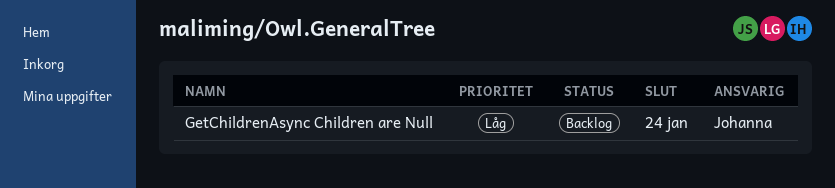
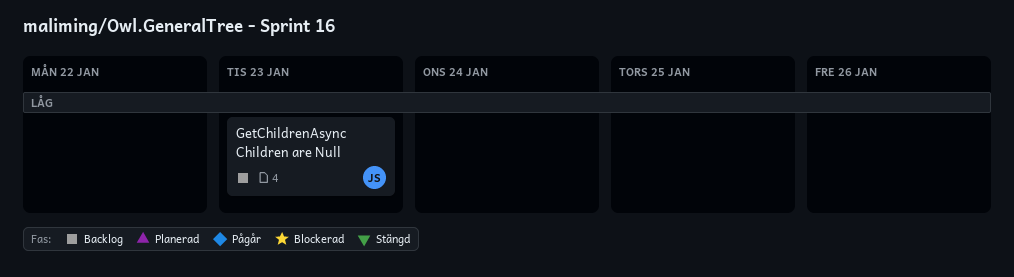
GetChildrenAsync Children are Null, due: Jan 24 -> Jan 23

